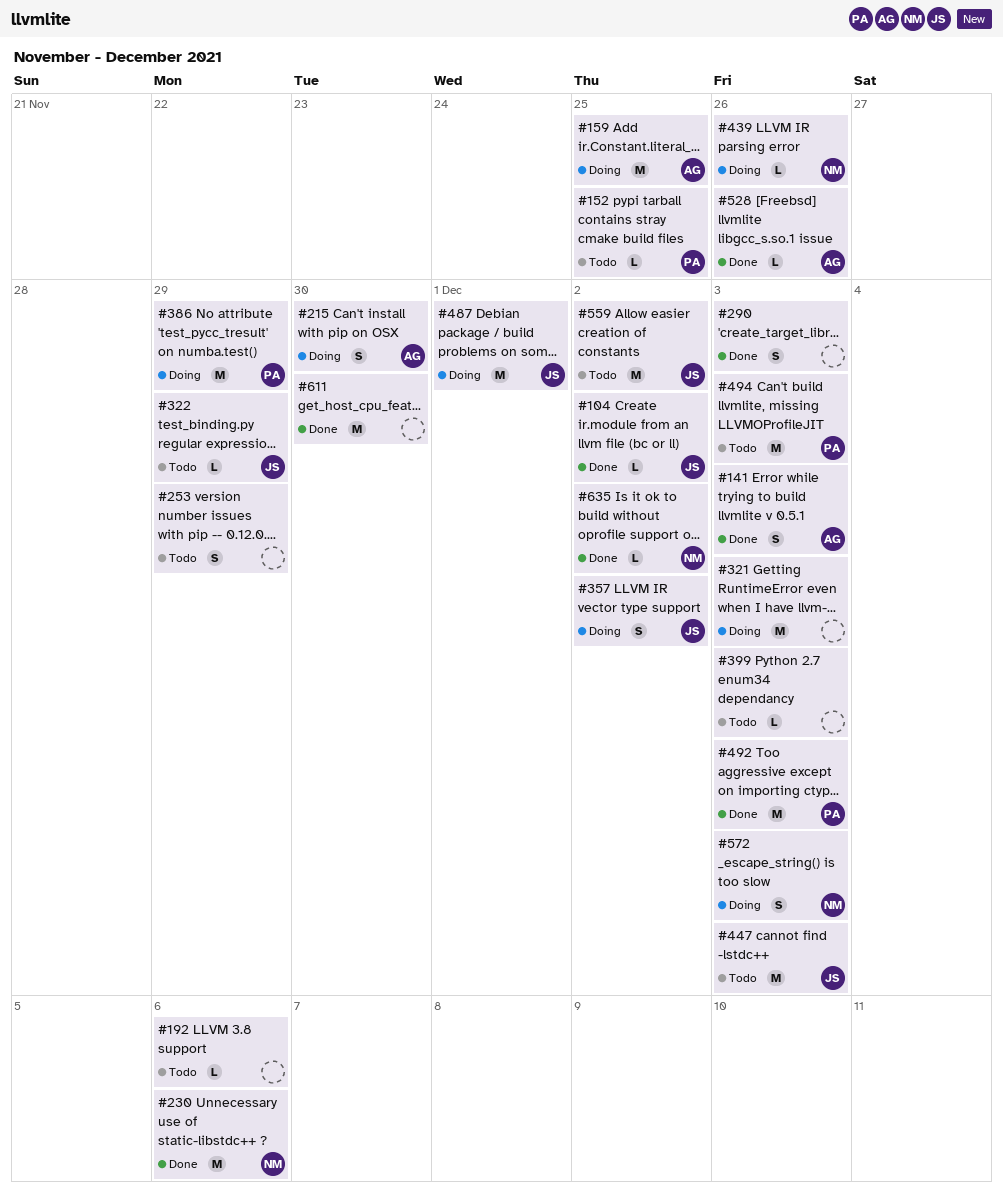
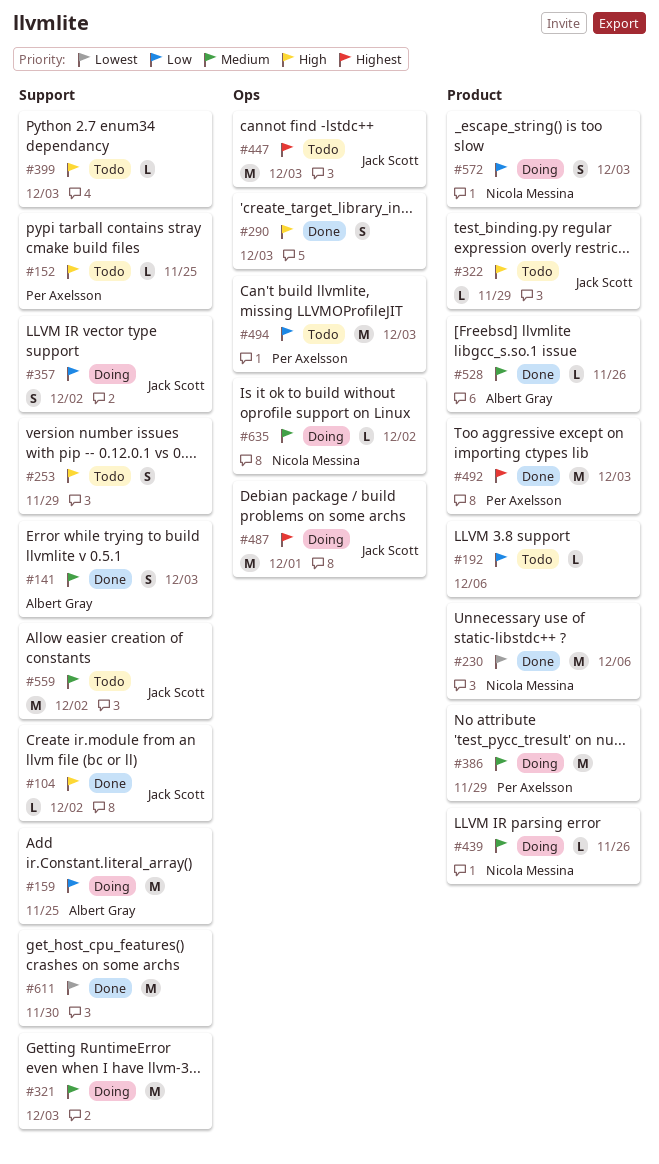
#215: present -> none
#635, status: Done -> Doing

